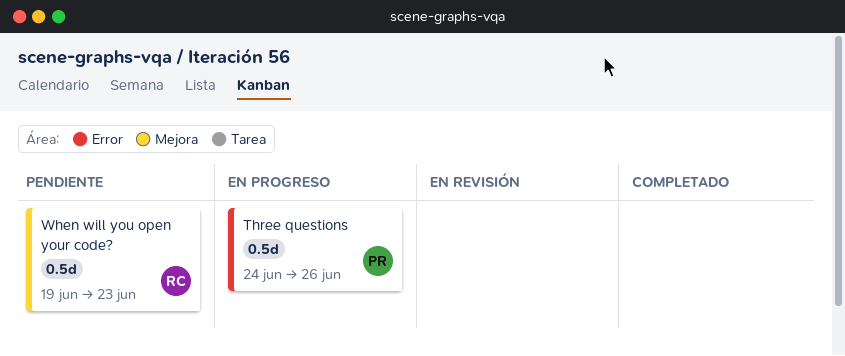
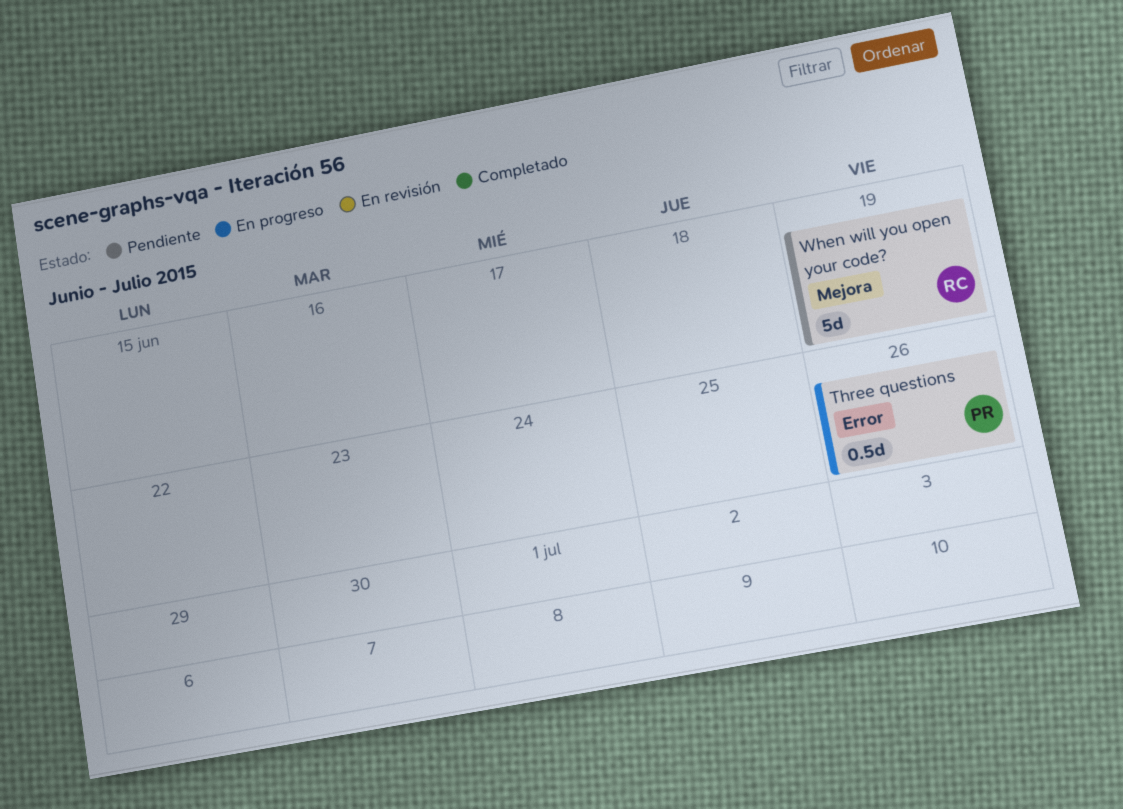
When will you open your code?, estimate: 0.5d -> 5d
When will you open your code?, due: Jun 23 -> Jun 19

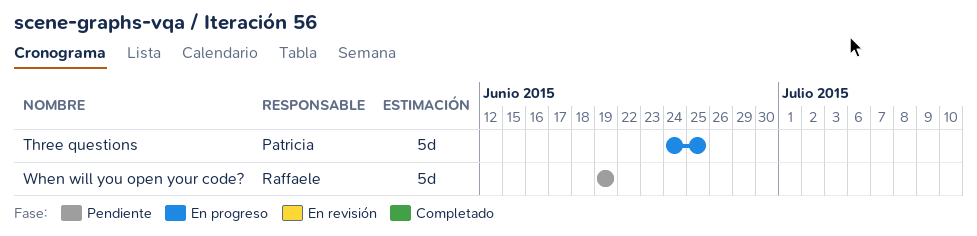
Three questions, estimate: 0.5d -> 5d
Three questions, due: Jun 26 -> Jun 25

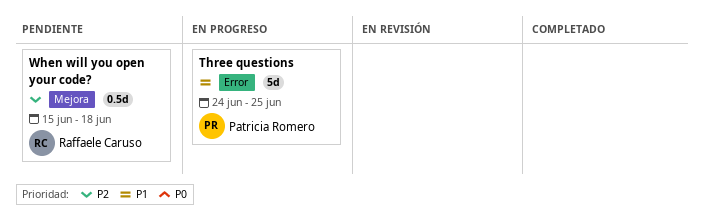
When will you open your code?, estimate: 5d -> 0.5d
When will you open your code?, start: Jun 19 -> Jun 15
When will you open your code?, due: Jun 19 -> Jun 18

